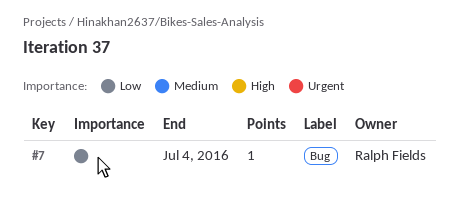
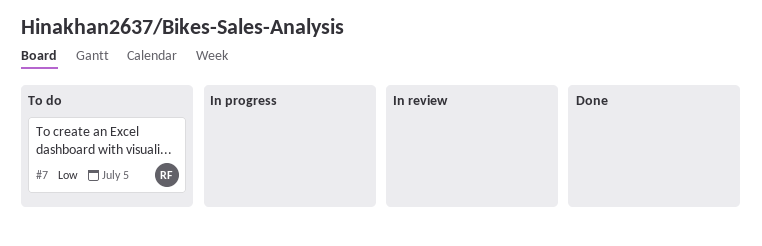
#7, due: Jul 4 -> Jul 5

